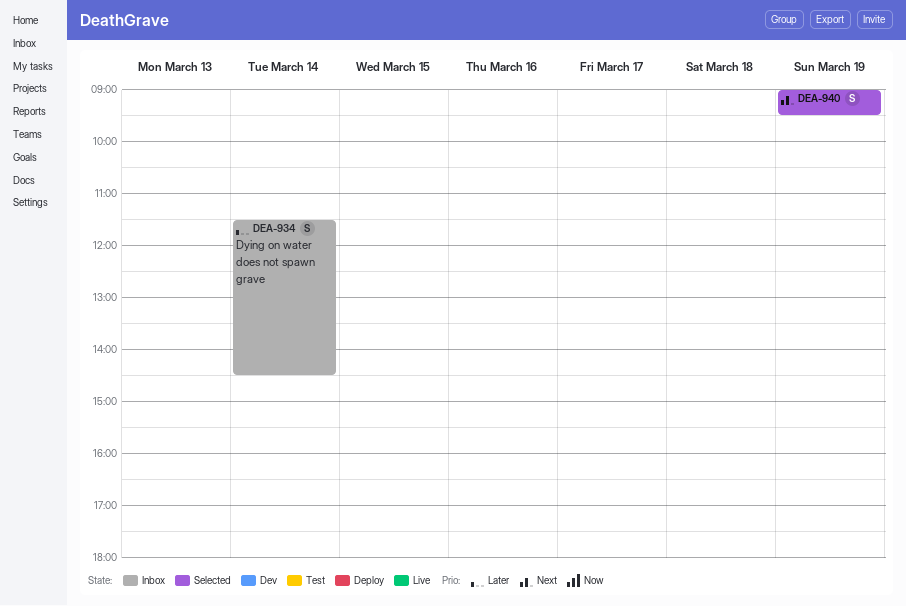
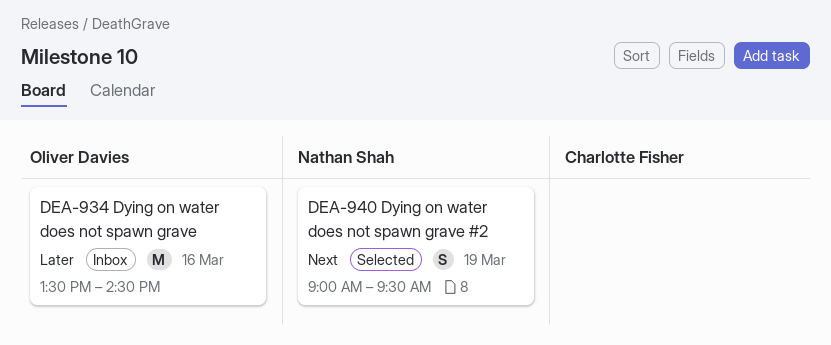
DEA-934, estimate: S -> M
DEA-934, day: Mar 14 -> Mar 16
DEA-934, begins: 11:30 -> 13:30

